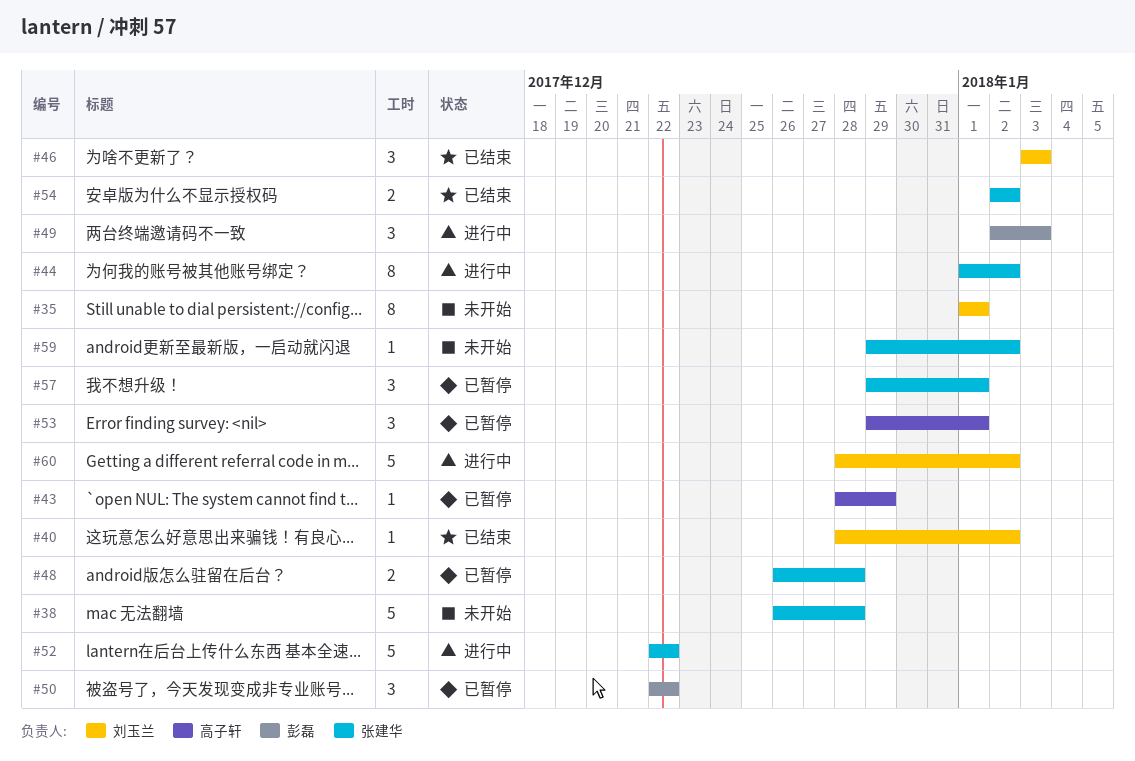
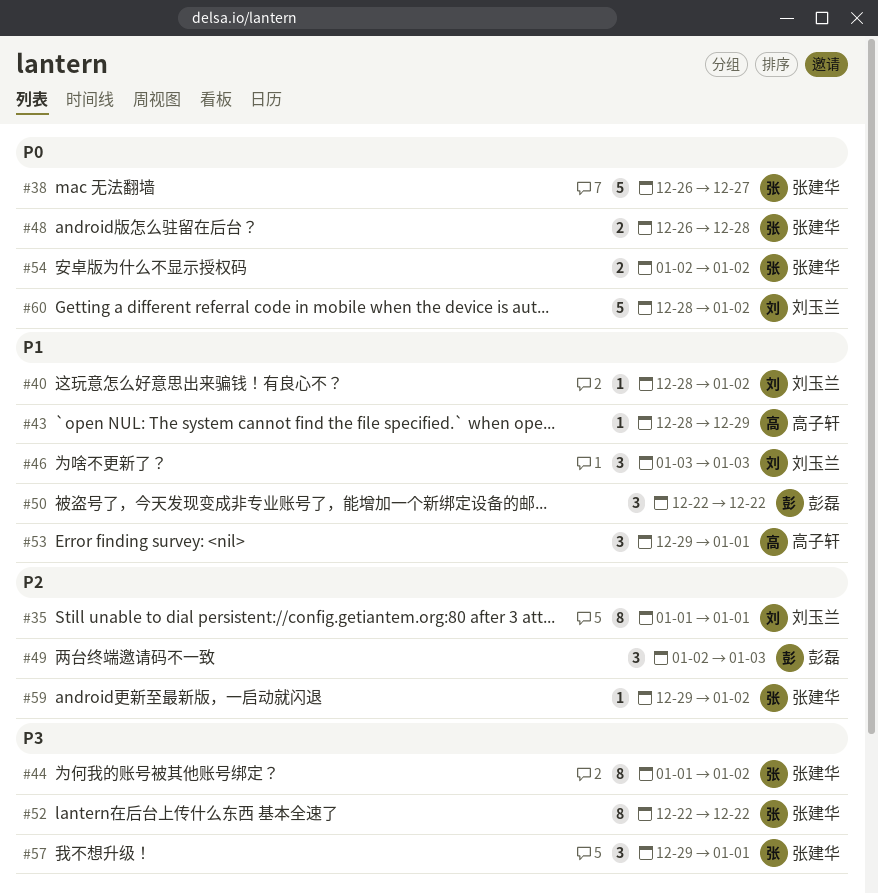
#38, due: Dec 28 -> Dec 27
#52, estimate: 5 -> 8

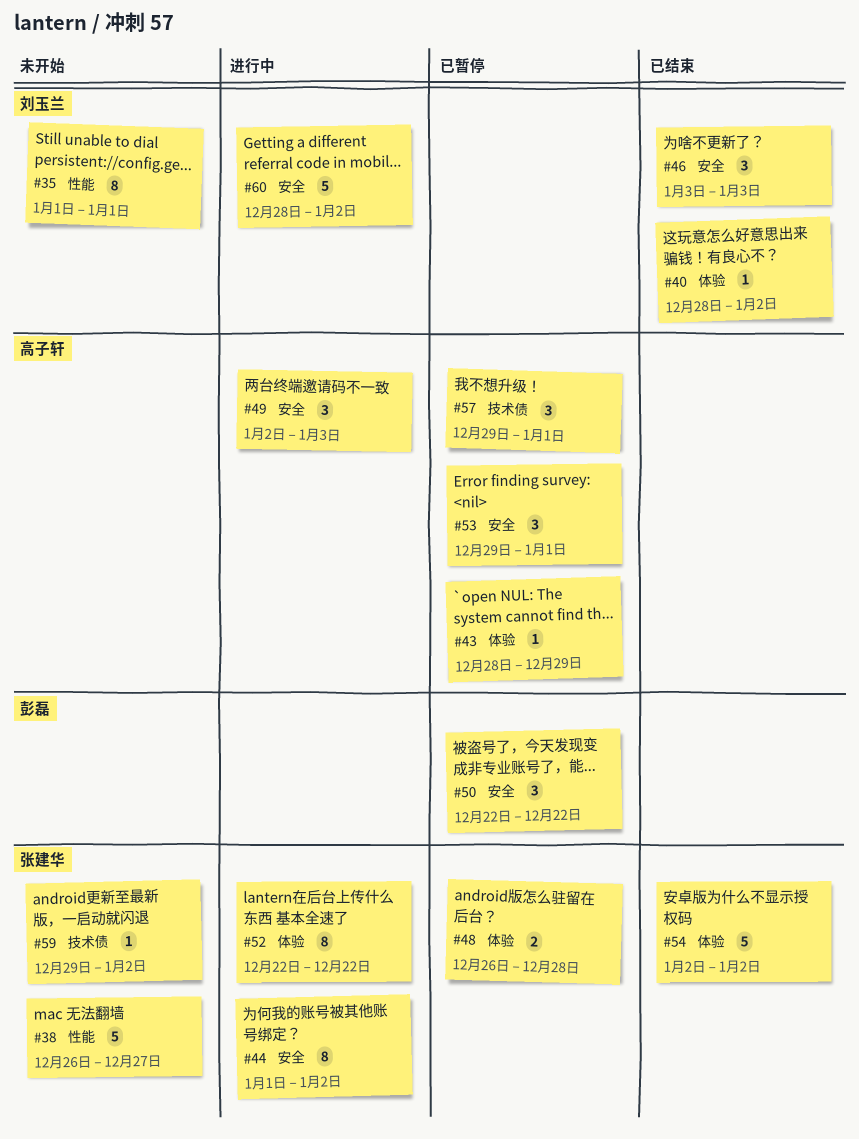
#49, owner: 彭磊 -> 高子轩
#54, estimate: 2 -> 5
#57, owner: 张建华 -> 高子轩

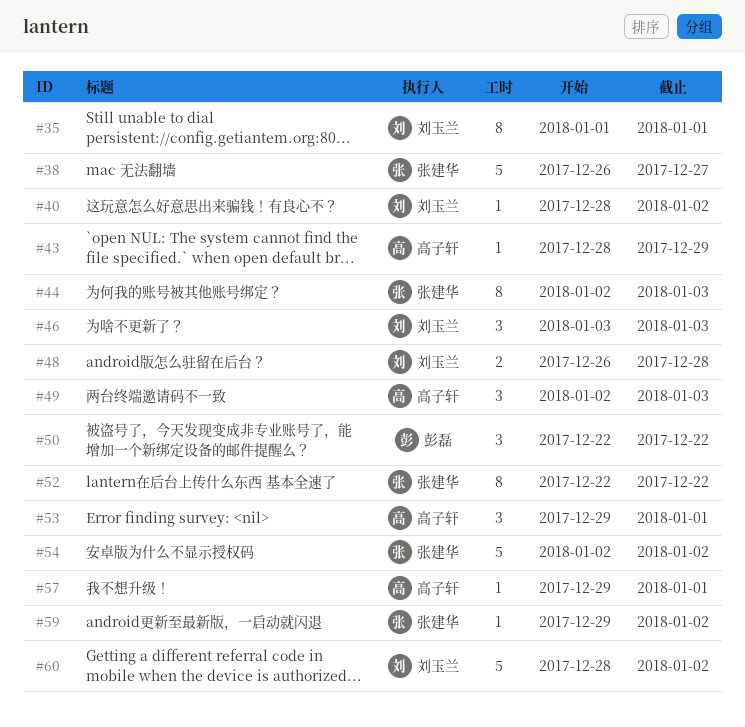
#44, start: Jan 1 -> Jan 2
#44, due: Jan 2 -> Jan 3
#48, owner: 张建华 -> 刘玉兰
#57, estimate: 3 -> 1

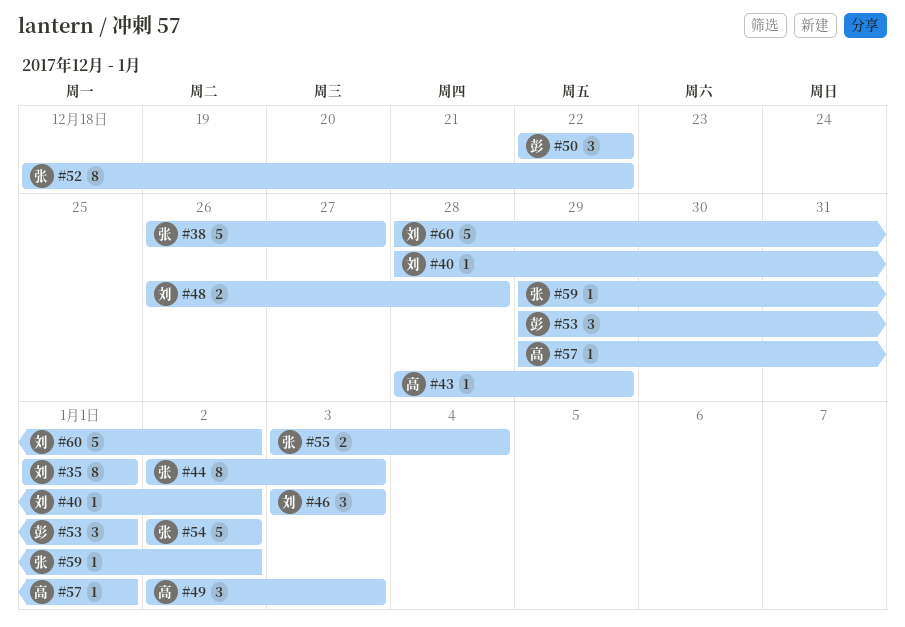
#52, start: Dec 22 -> Dec 18
#53, owner: 高子轩 -> 彭磊
#55: none -> present

